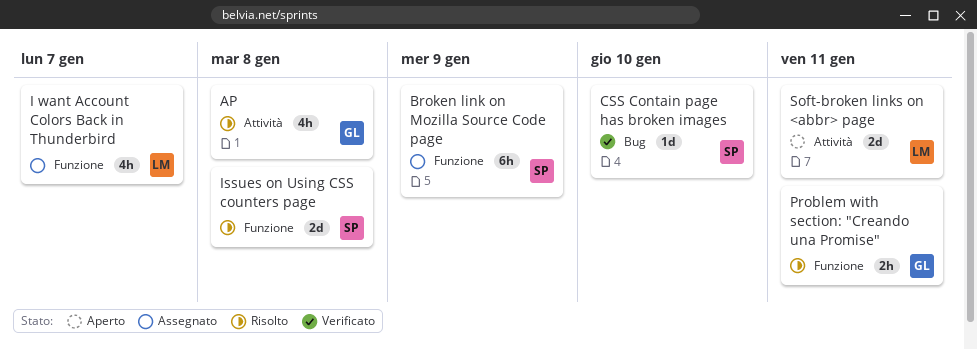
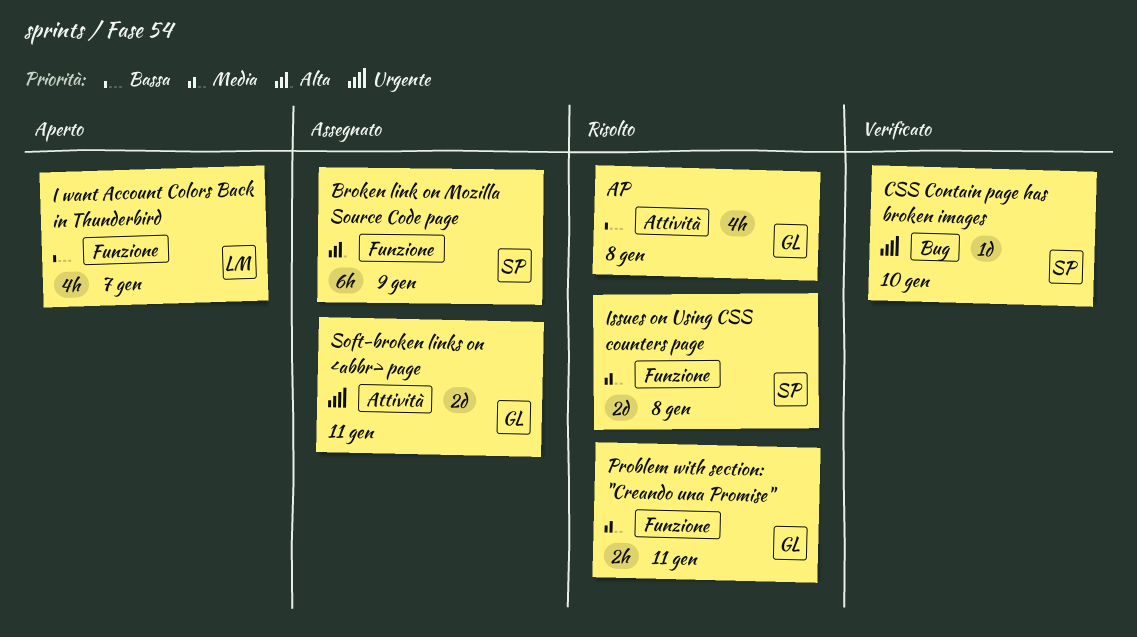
I want Account Colors Back in Thunderbird, status: Assegnato -> Aperto
Soft-broken links on <abbr> page, status: Aperto -> Assegnato
Soft-broken links on <abbr> page, owner: LM -> GL

